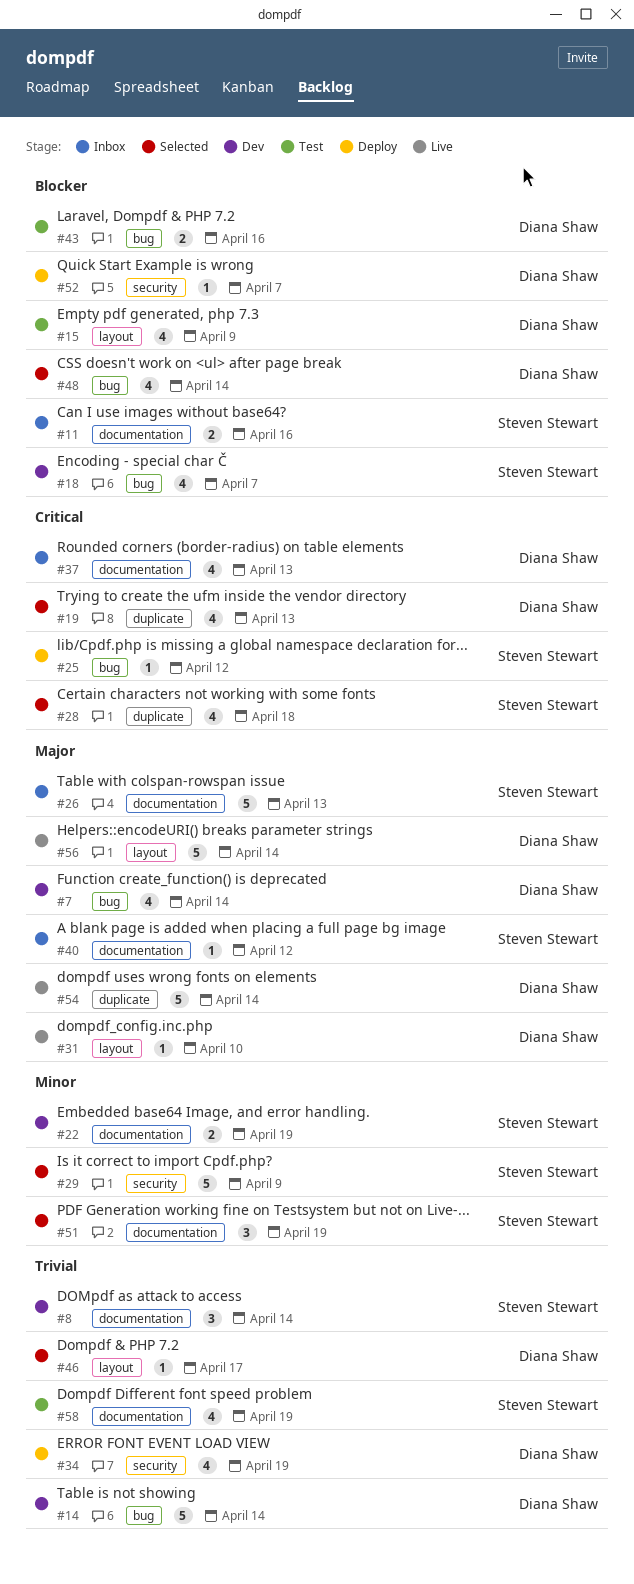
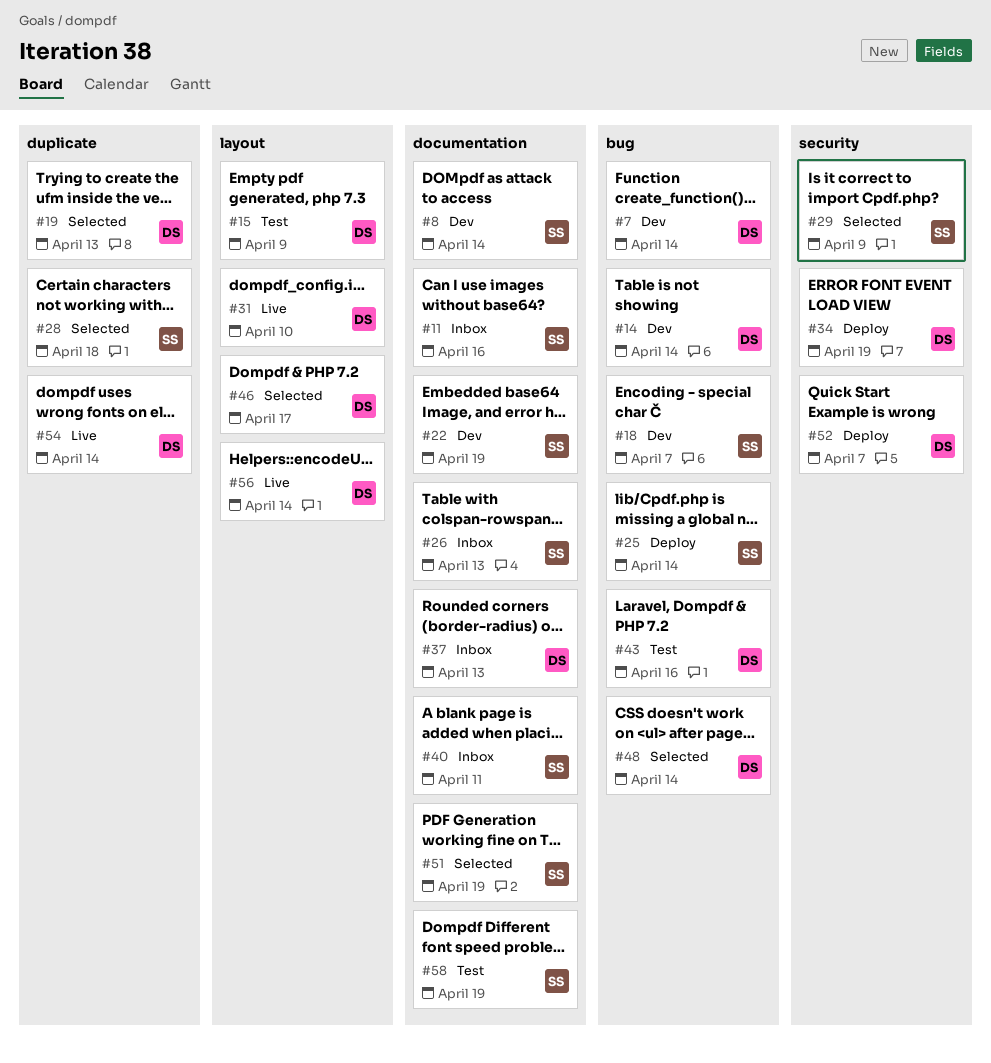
#25, due: Apr 12 -> Apr 14
#40, due: Apr 12 -> Apr 11

